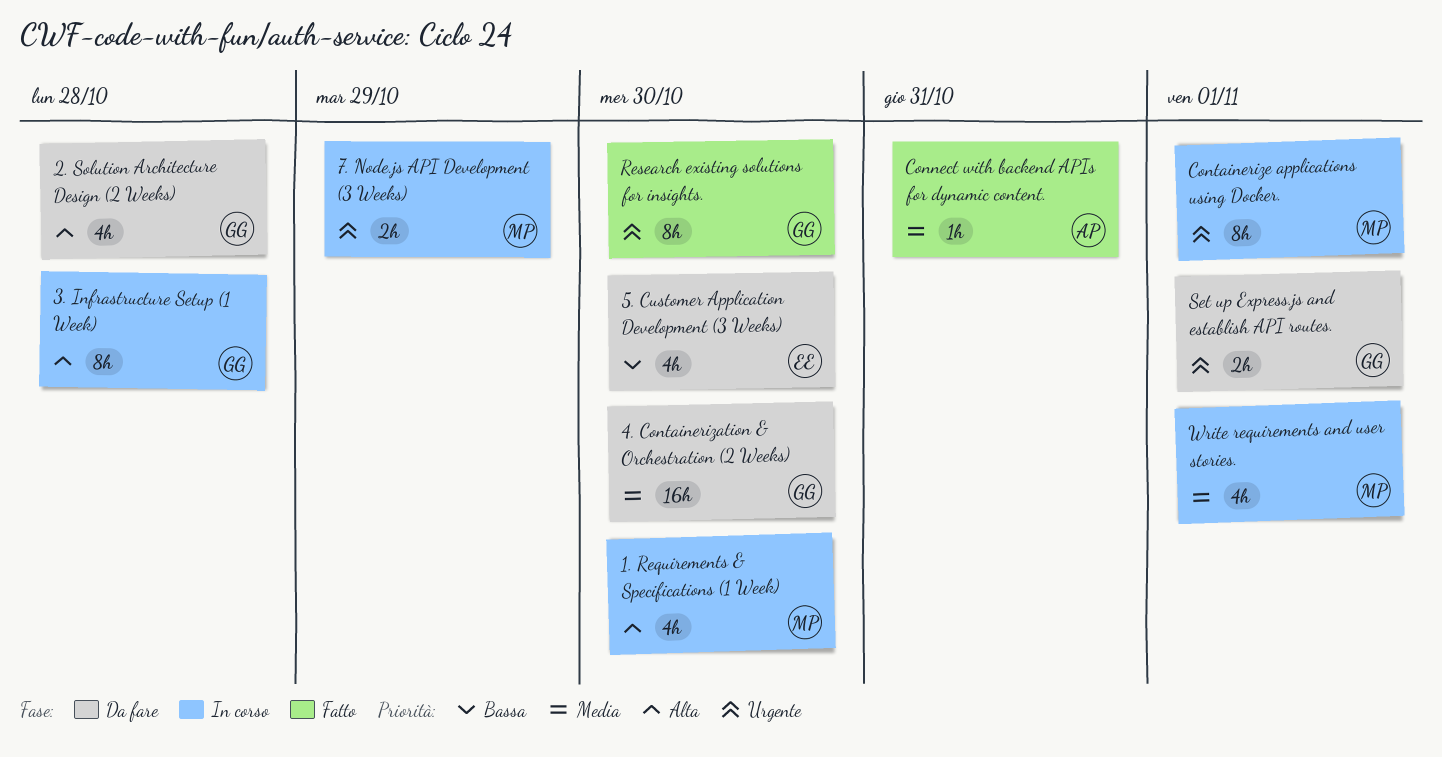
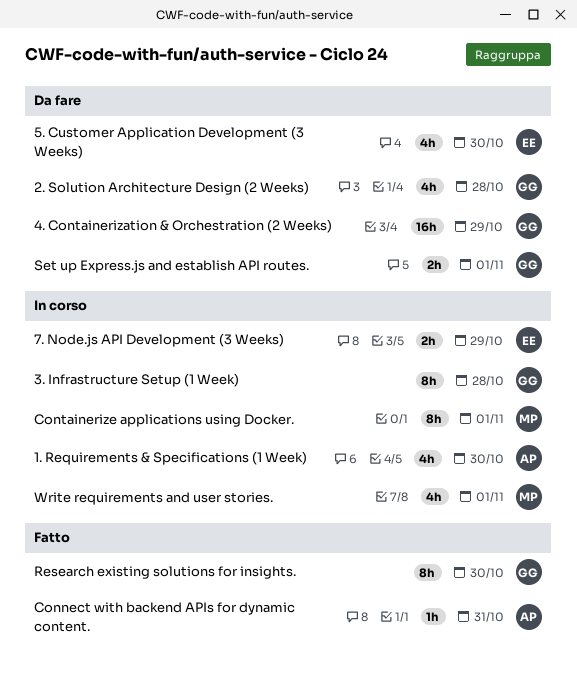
1. Requirements & Specifications (1 Week), owner: MP -> AP
4. Containerization & Orchestration (2 Weeks), due: Oct 30 -> Oct 29
7. Node.js API Development (3 Weeks), owner: MP -> EE

